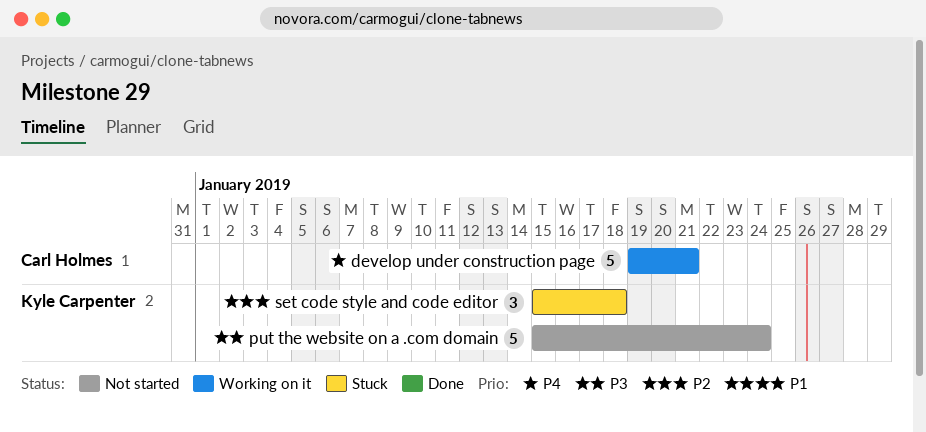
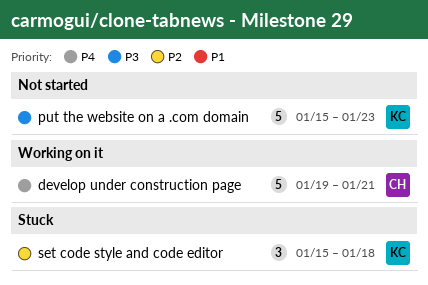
put the website on a .com domain, due: Jan 24 -> Jan 23

